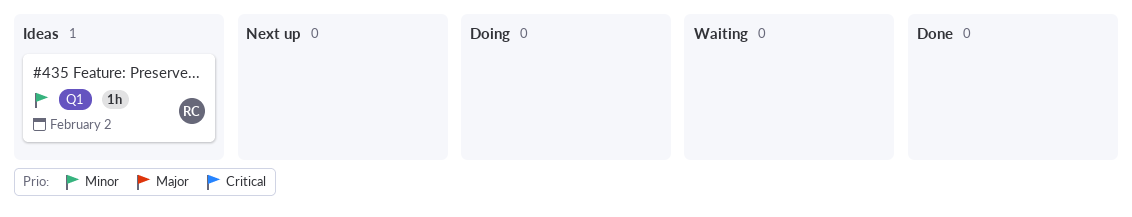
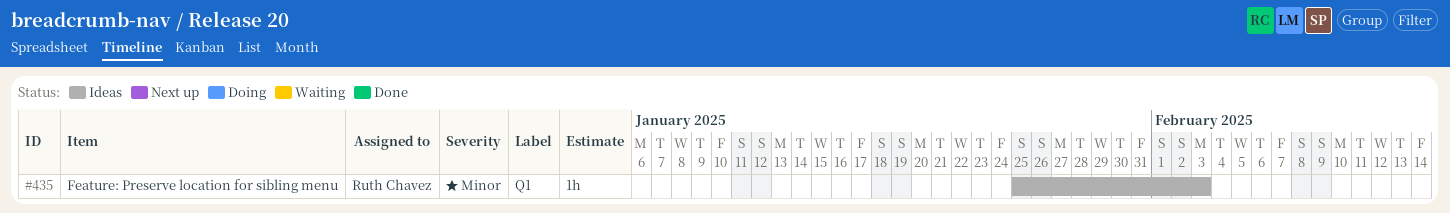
#435, due: Feb 2 -> Feb 3

